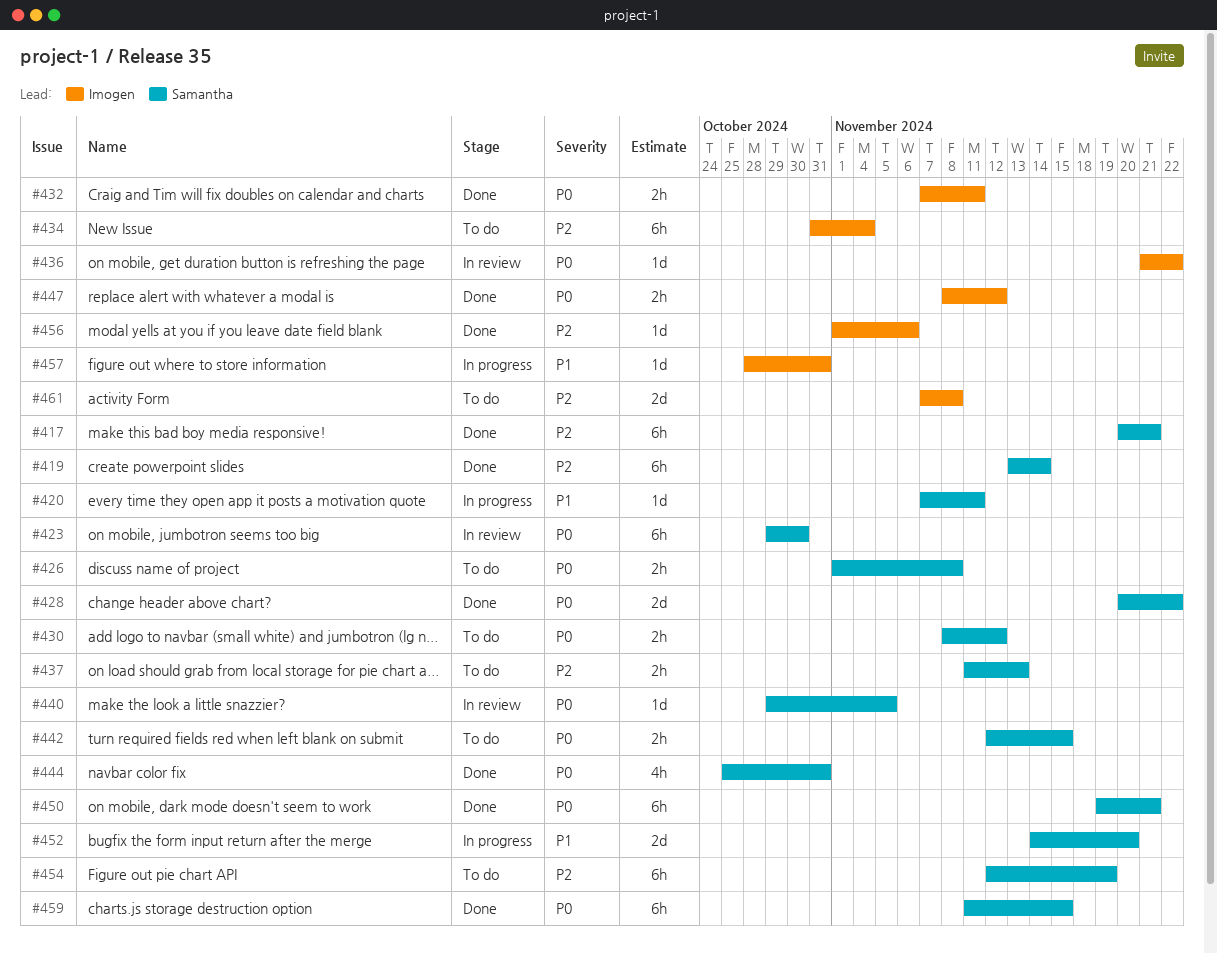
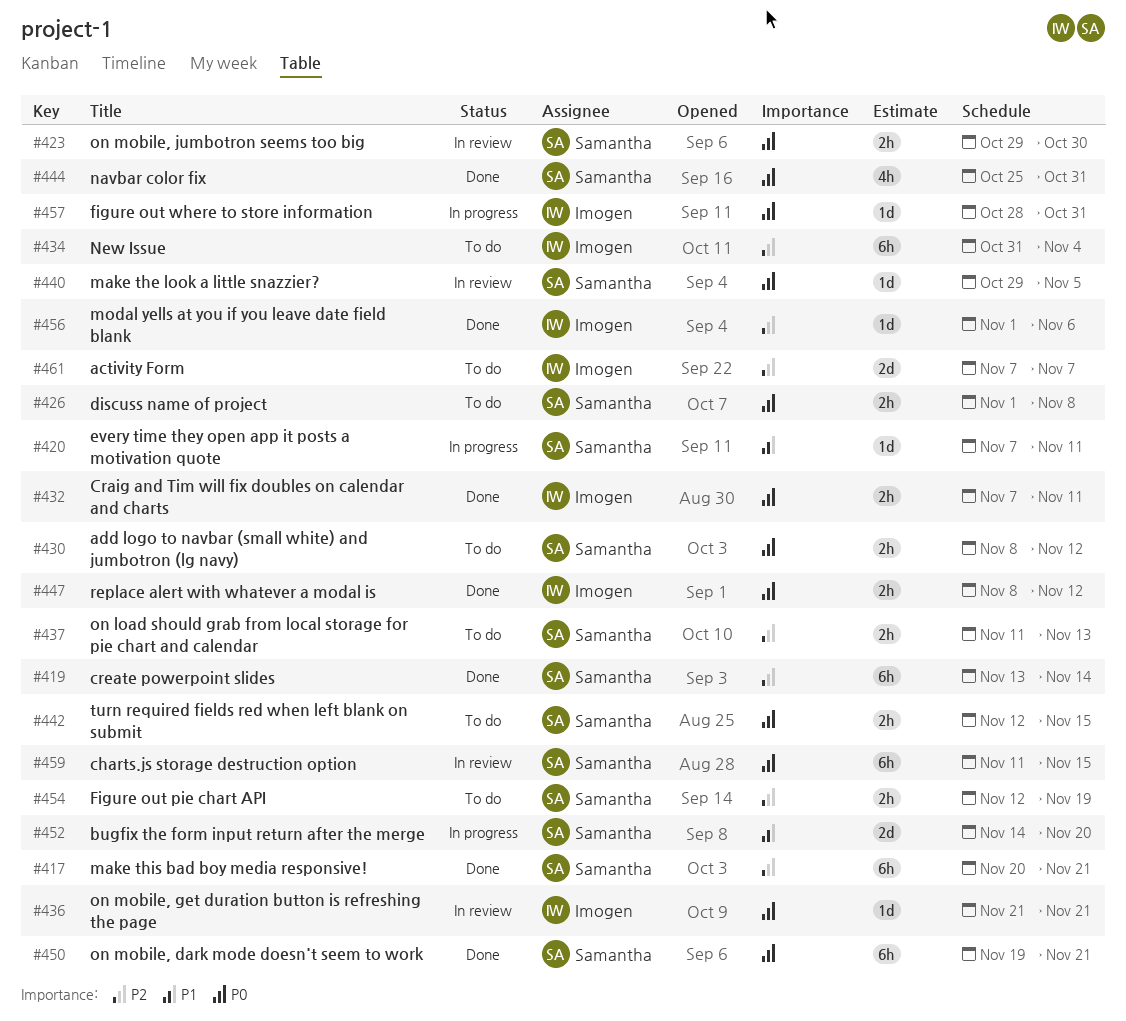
#423, estimate: 6h -> 2h
#428: present -> none
#436, due: Nov 22 -> Nov 21
#454, estimate: 6h -> 2h
#457, priority: P1 -> P0
#459, status: Done -> In review
#461, due: Nov 8 -> Nov 7

